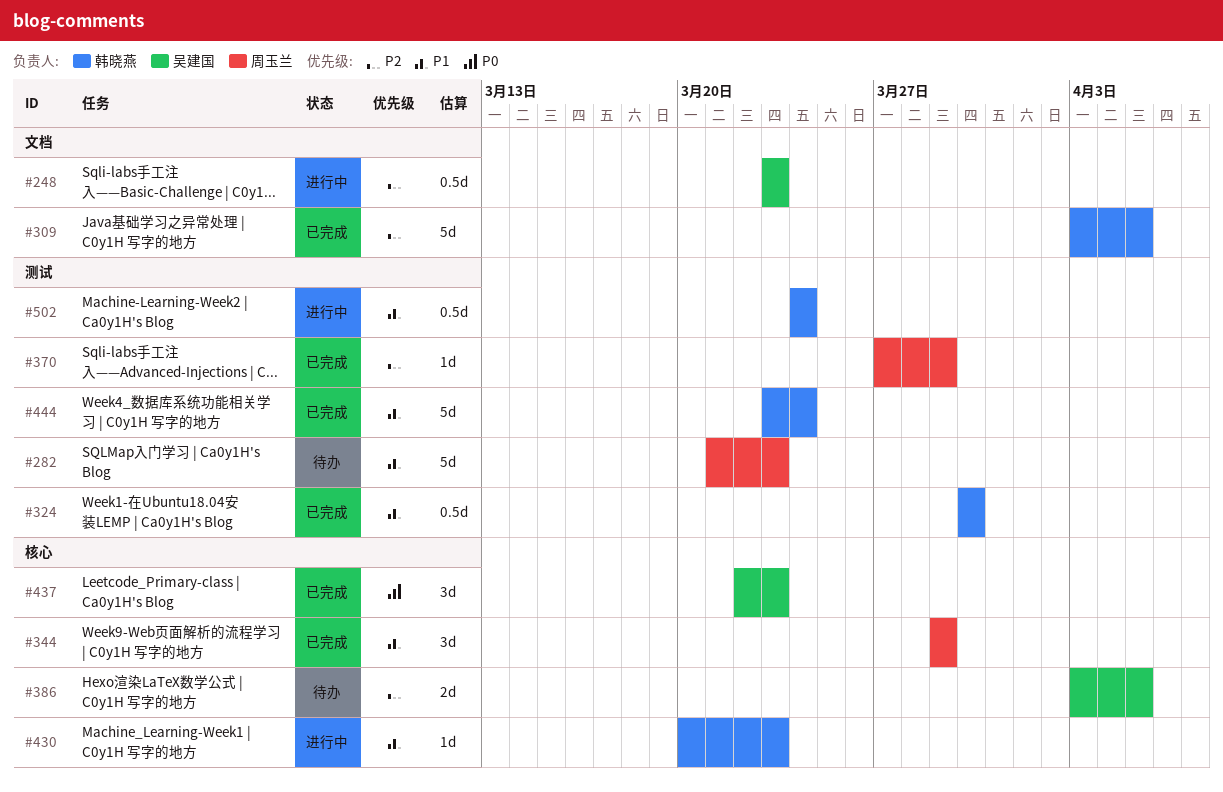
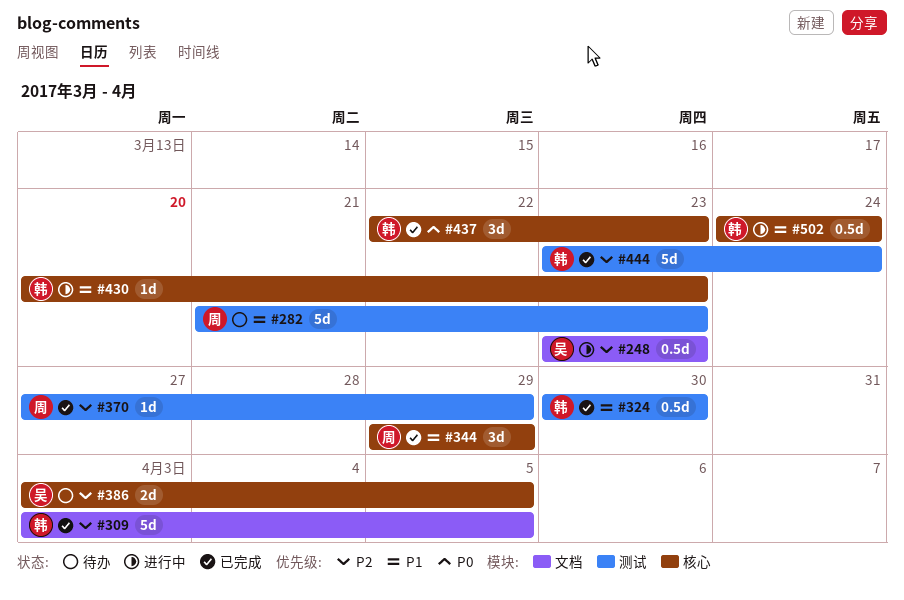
#437, owner: 吴建国 -> 韩晓燕
#444, priority: P1 -> P2
#502, label: 测试 -> 核心

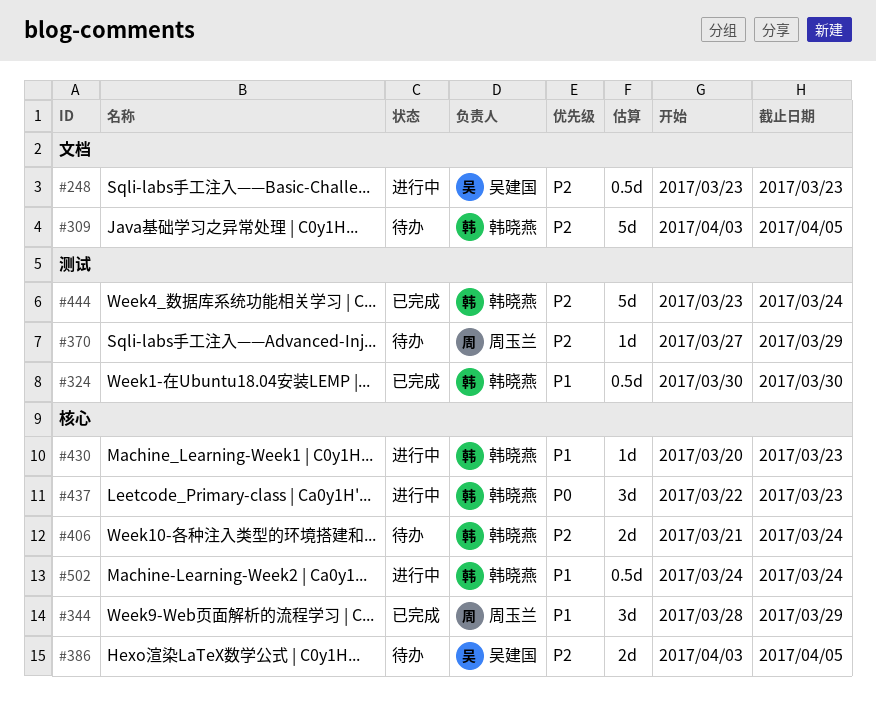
#282: present -> none
#309, status: 已完成 -> 待办
#344, start: Mar 29 -> Mar 28
#370, status: 已完成 -> 待办
#406: none -> present
#437, status: 已完成 -> 进行中

